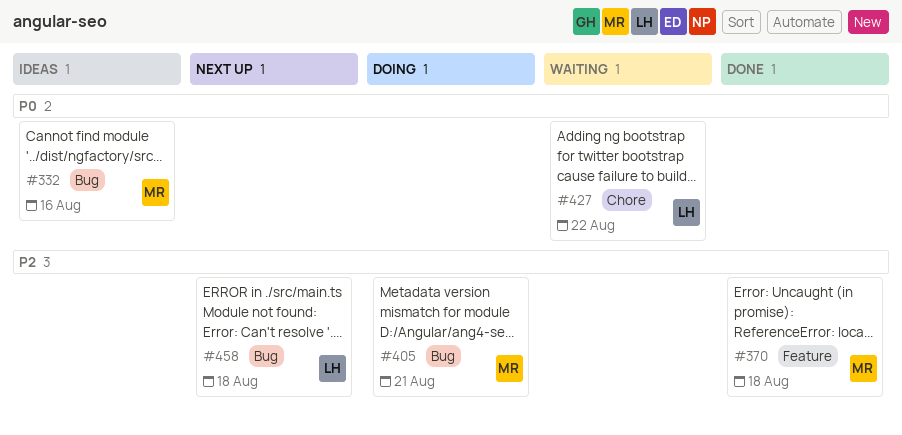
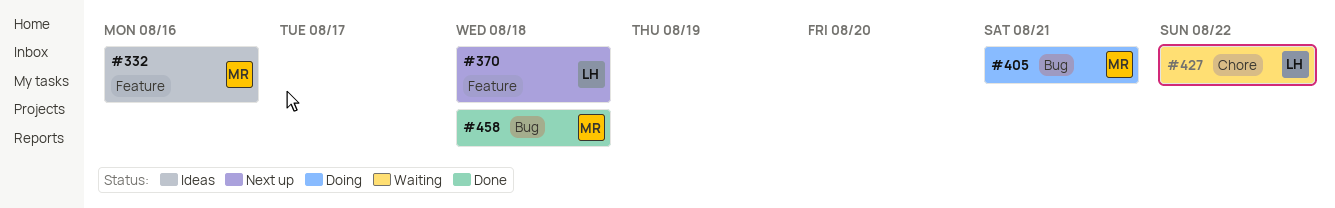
#332, label: Bug -> Feature
#370, status: Done -> Next up
#370, owner: MR -> LH
#458, status: Next up -> Done
#458, owner: LH -> MR

